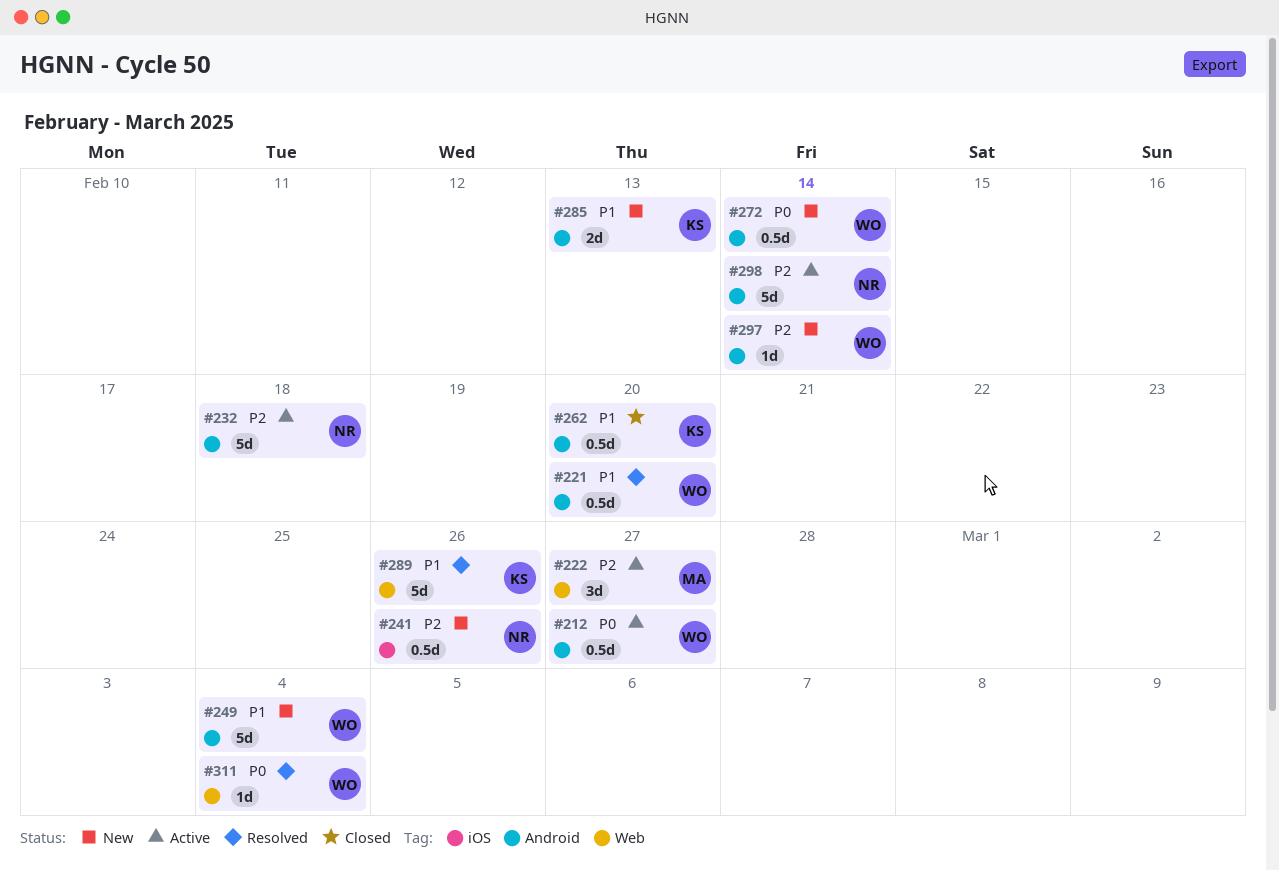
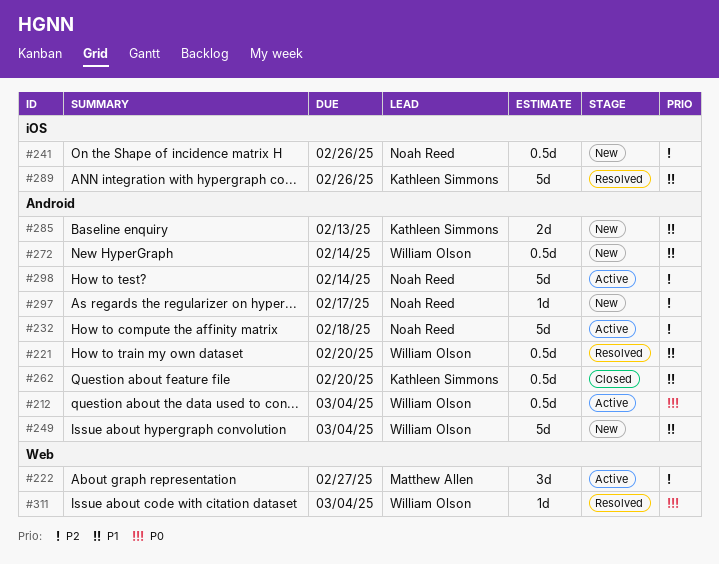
#212, due: Feb 27 -> Mar 4
#272, priority: P0 -> P1
#289, label: Web -> iOS
#297, owner: William Olson -> Noah Reed
#297, due: Feb 14 -> Feb 17

